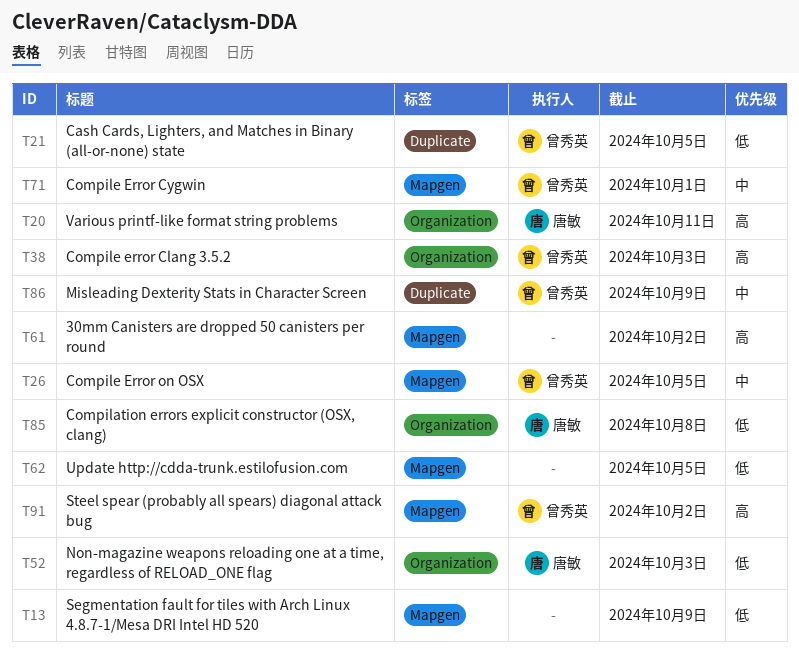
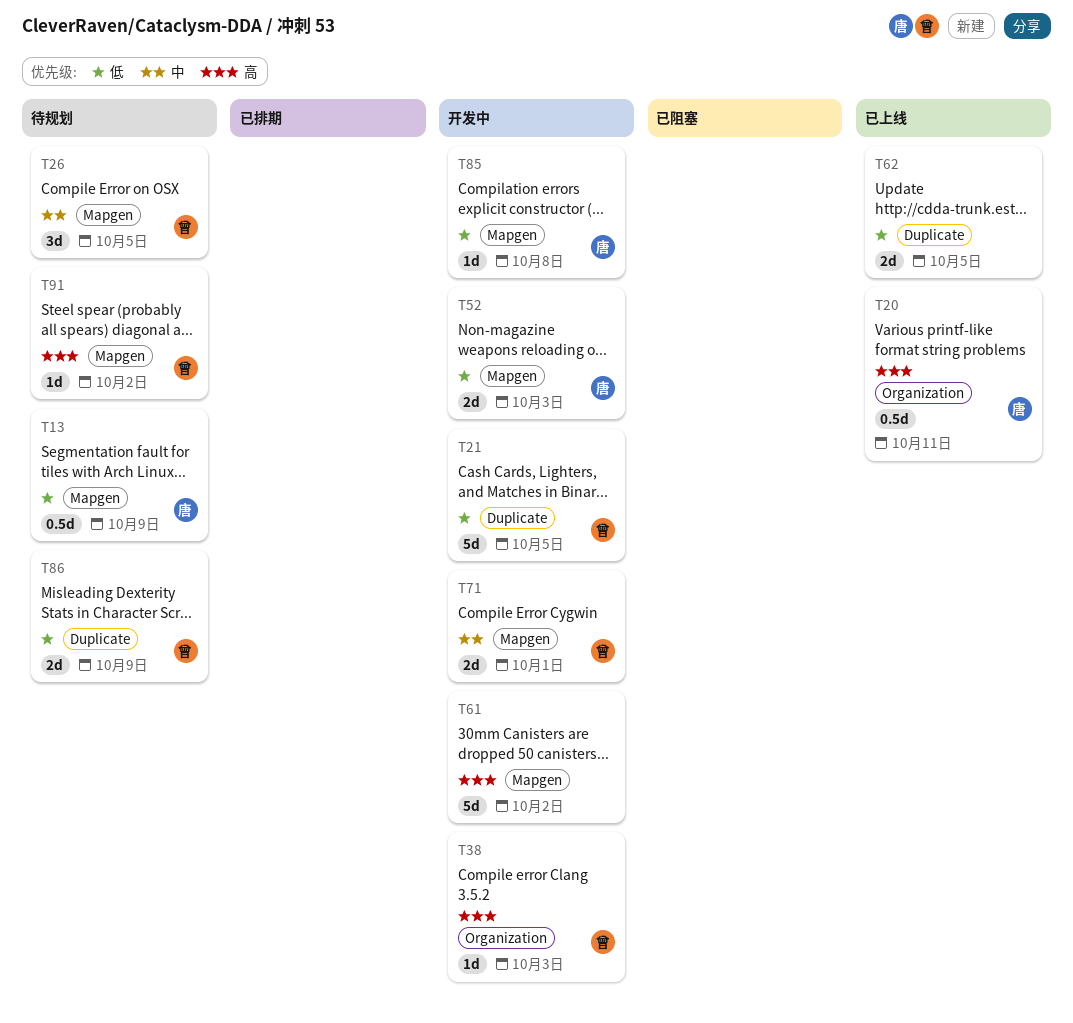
T13, owner: none -> 唐敏
T52, label: Organization -> Mapgen
T62, label: Mapgen -> Duplicate
T85, label: Organization -> Mapgen
T86, priority: 中 -> 低

